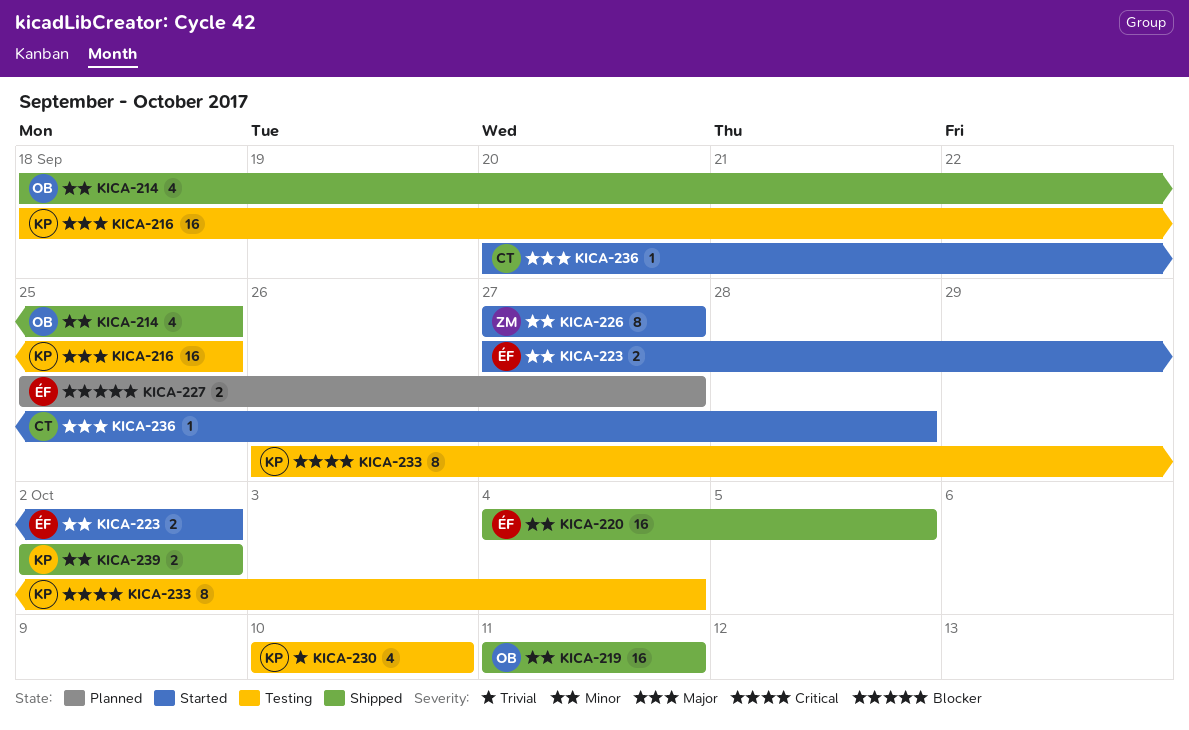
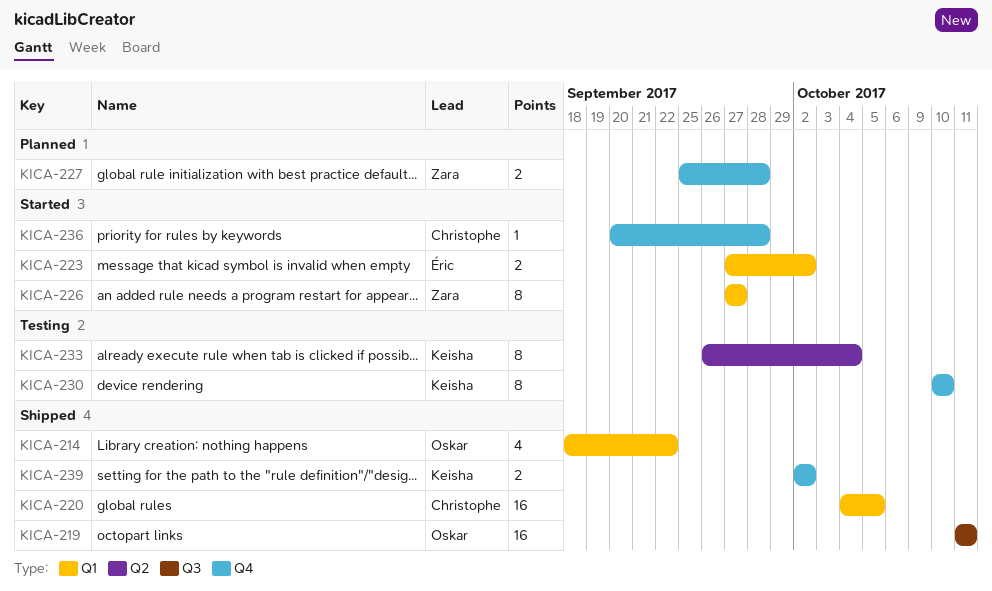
KICA-214, due: Sep 25 -> Sep 22
KICA-216: present -> none
KICA-220, owner: Éric -> Christophe
KICA-227, owner: Éric -> Zara
KICA-227, due: Sep 27 -> Sep 28
KICA-230, estimate: 4 -> 8

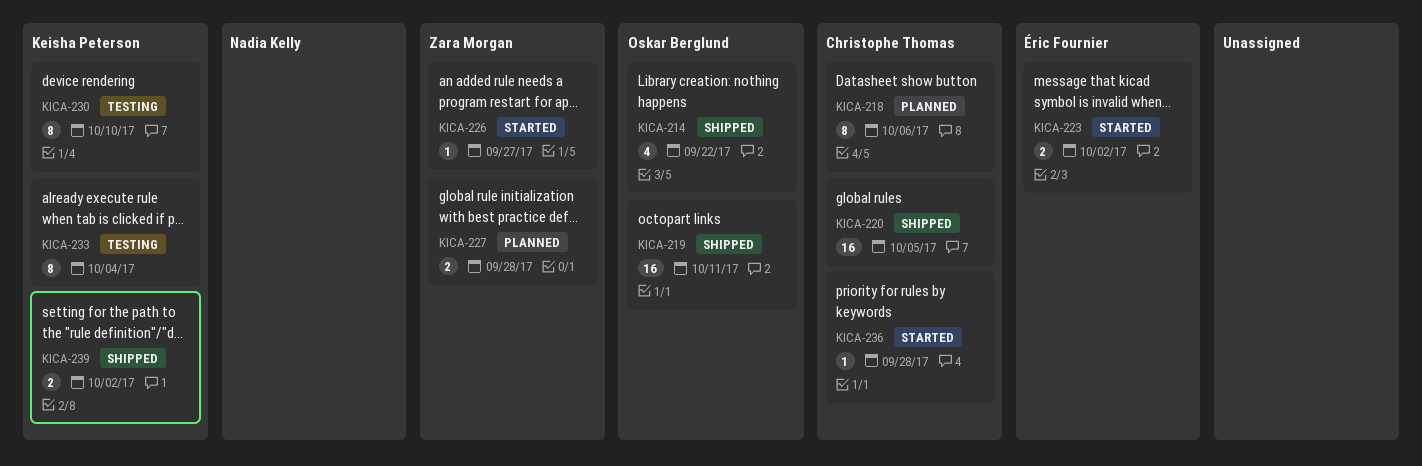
KICA-218: none -> present
KICA-226, estimate: 8 -> 1

